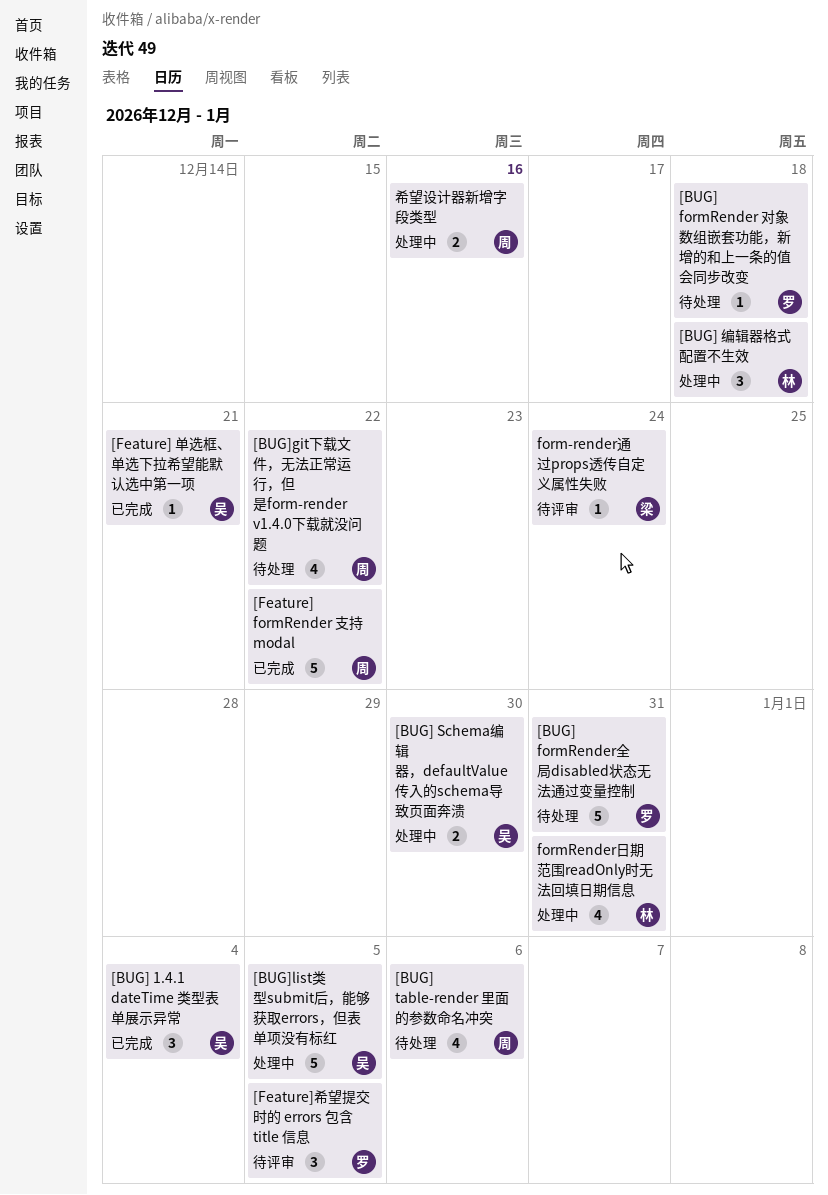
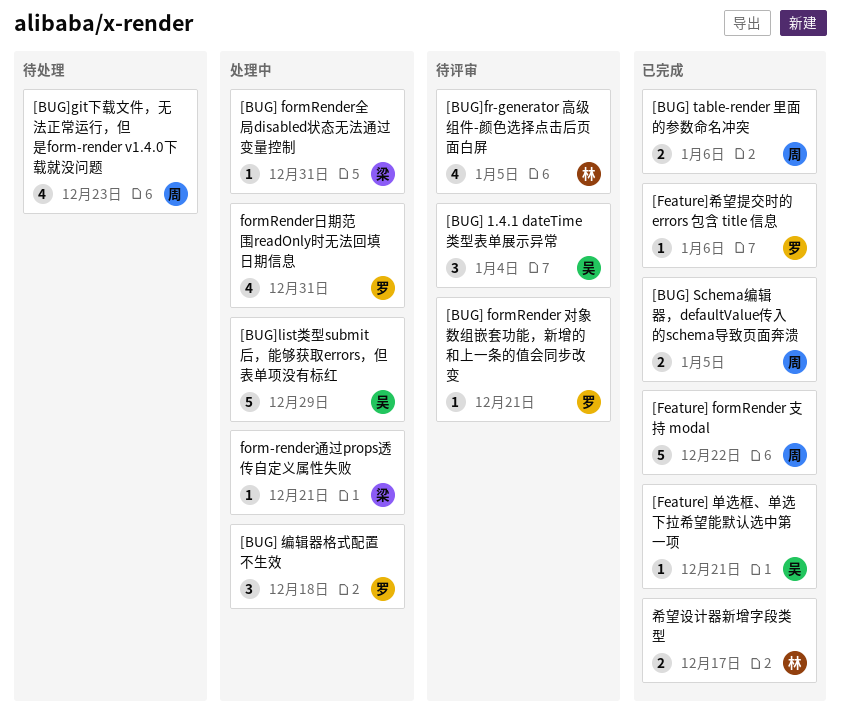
[BUG] 1.4.1 dateTime 类型表单展示异常, status: 已完成 -> 待评审
[BUG] formRender 对象数组嵌套功能，新增的和上一条的值会同步改变, status: 待处理 -> 待评审
[BUG] formRender 对象数组嵌套功能，新增的和上一条的值会同步改变, due: Dec 18 -> Dec 21
[BUG] formRender全局disabled状态无法通过变量控制, status: 待处理 -> 处理中
[BUG] formRender全局disabled状态无法通过变量控制, owner: 罗 -> 梁
[BUG] formRender全局disabled状态无法通过变量控制, estimate: 5 -> 1
[BUG] Schema编辑器，defaultValue传入的schema导致页面奔溃, status: 处理中 -> 已完成
[BUG] Schema编辑器，defaultValue传入的schema导致页面奔溃, owner: 吴 -> 周
[BUG] Schema编辑器，defaultValue传入的schema导致页面奔溃, due: Dec 30 -> Jan 5
[BUG] table-render 里面的参数命名冲突, status: 待处理 -> 已完成
[BUG] table-render 里面的参数命名冲突, estimate: 4 -> 2
[BUG] 编辑器格式配置不生效, owner: 林 -> 罗
[BUG]fr-generator 高级组件-颜色选择点击后页面白屏: none -> present
[BUG]git下载文件，无法正常运行，但是form-render v1.4.0下载就没问题, due: Dec 22 -> Dec 23
[BUG]list类型submit后，能够获取errors，但表单项没有标红, due: Jan 5 -> Dec 29
[Feature]希望提交时的 errors 包含 title 信息, status: 待评审 -> 已完成
[Feature]希望提交时的 errors 包含 title 信息, estimate: 3 -> 1
[Feature]希望提交时的 errors 包含 title 信息, due: Jan 5 -> Jan 6
form-render通过props透传自定义属性失败, status: 待评审 -> 处理中
form-render通过props透传自定义属性失败, due: Dec 24 -> Dec 21
formRender日期范围readOnly时无法回填日期信息, owner: 林 -> 罗
希望设计器新增字段类型, status: 处理中 -> 已完成
希望设计器新增字段类型, owner: 周 -> 林
希望设计器新增字段类型, due: Dec 16 -> Dec 17

